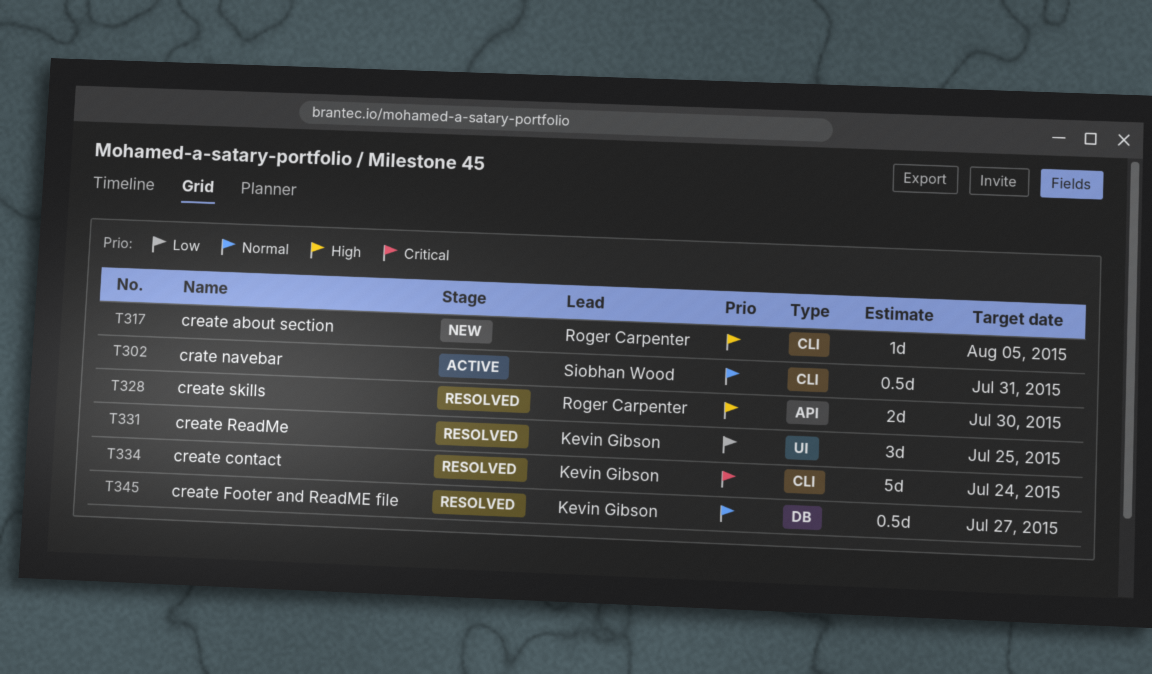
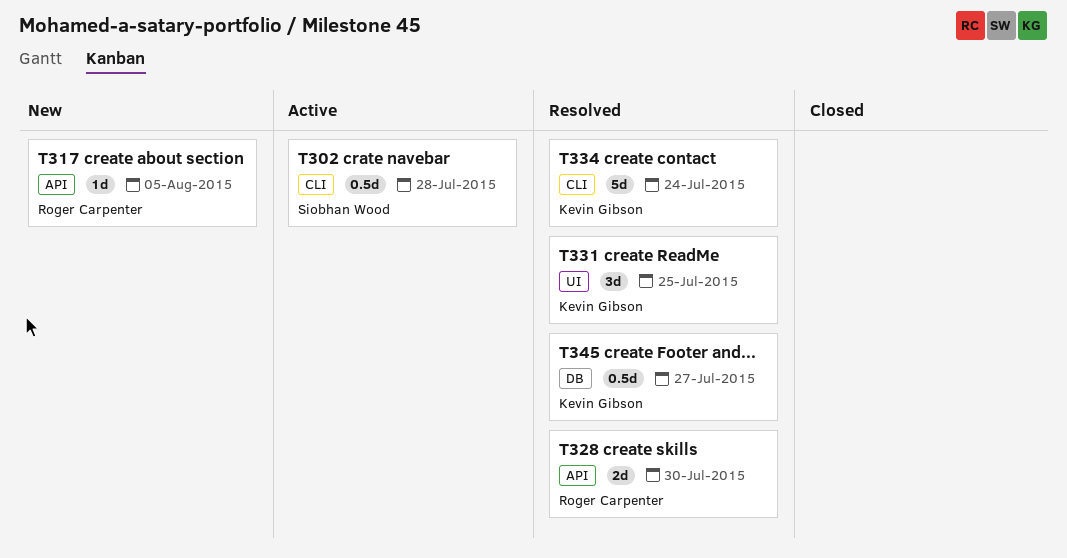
T302, due: Jul 31 -> Jul 28
T317, label: CLI -> API

